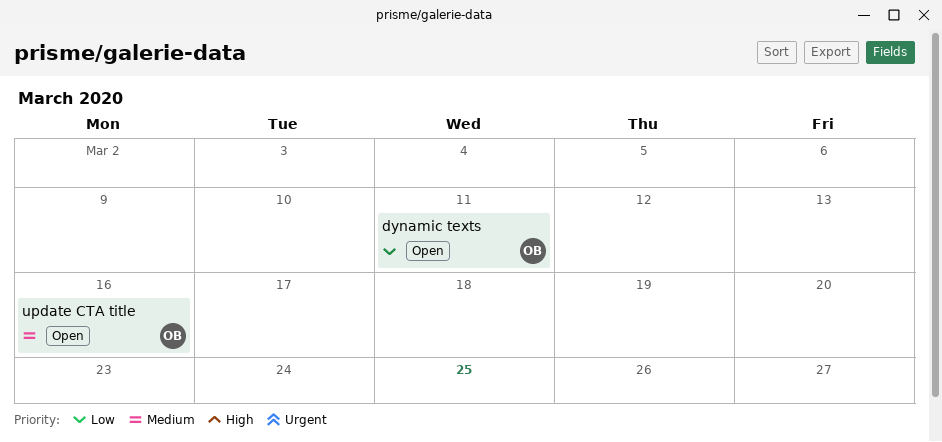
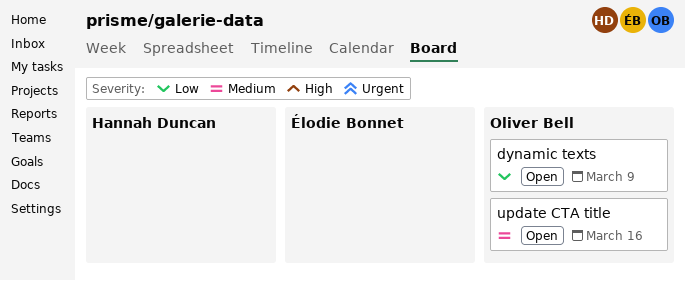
dynamic texts, due: Mar 11 -> Mar 9

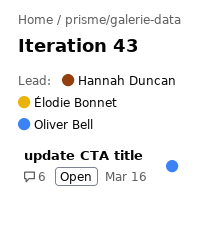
dynamic texts: present -> none

